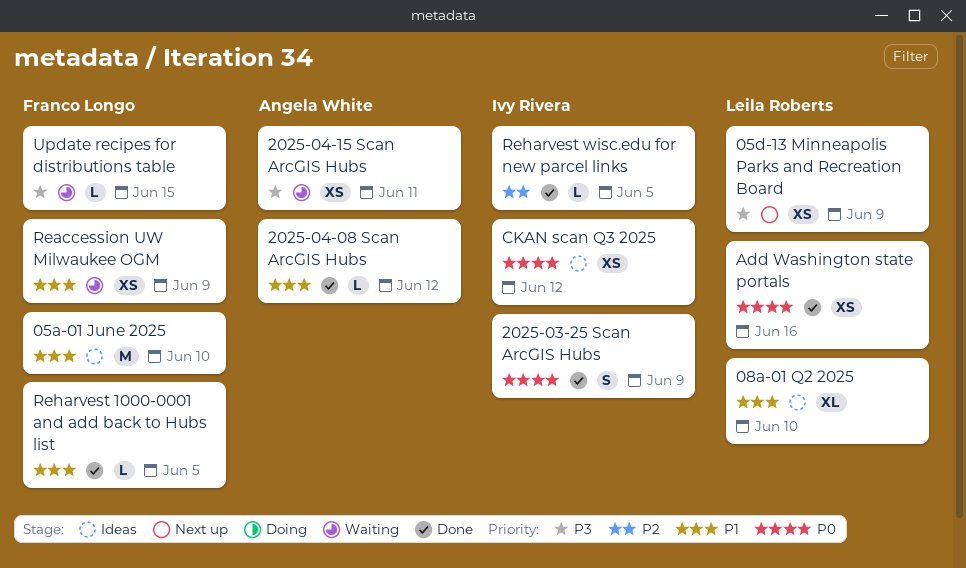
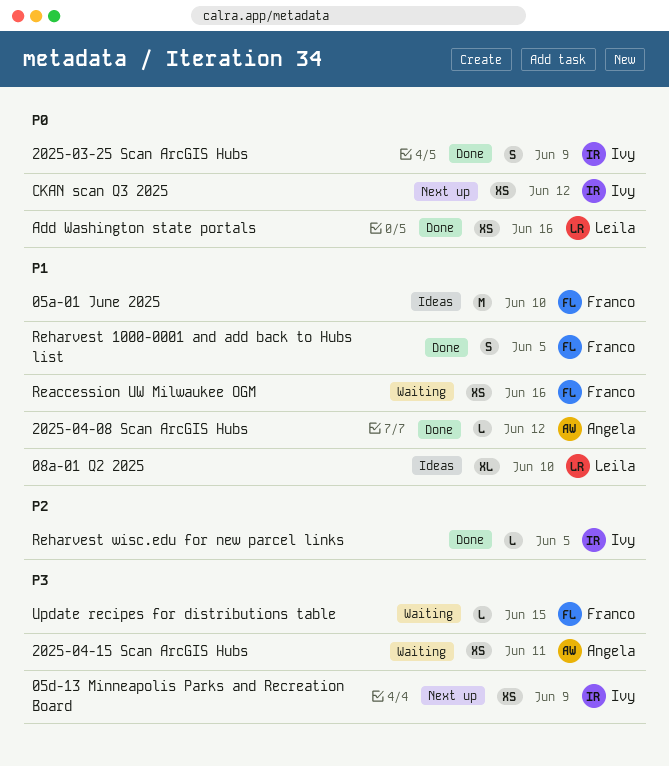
05d-13 Minneapolis Parks and Recreation Board, owner: Leila Roberts -> Ivy Rivera
CKAN scan Q3 2025, status: Ideas -> Next up
Reaccession UW Milwaukee OGM, due: Jun 9 -> Jun 16
Reharvest 1000-0001 and add back to Hubs list, estimate: L -> S

